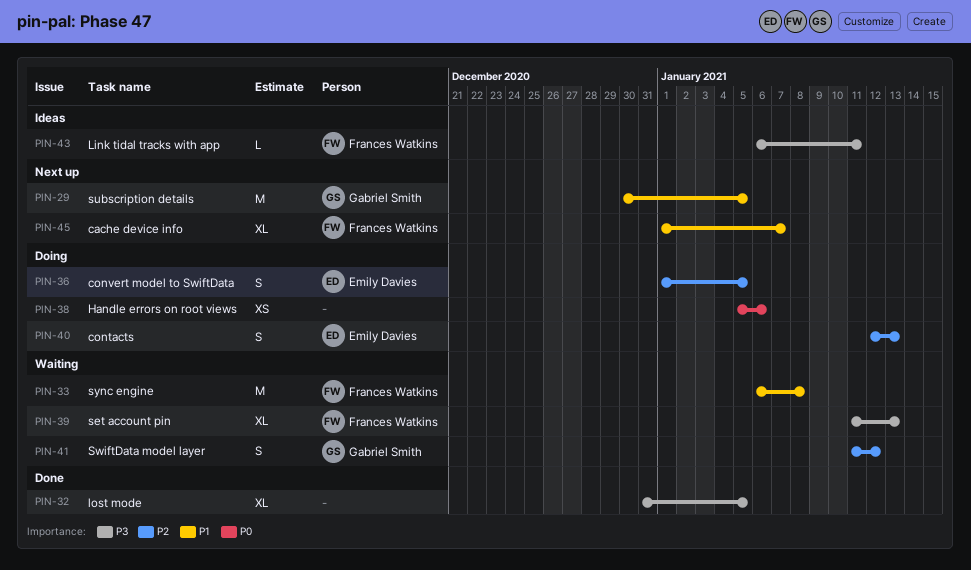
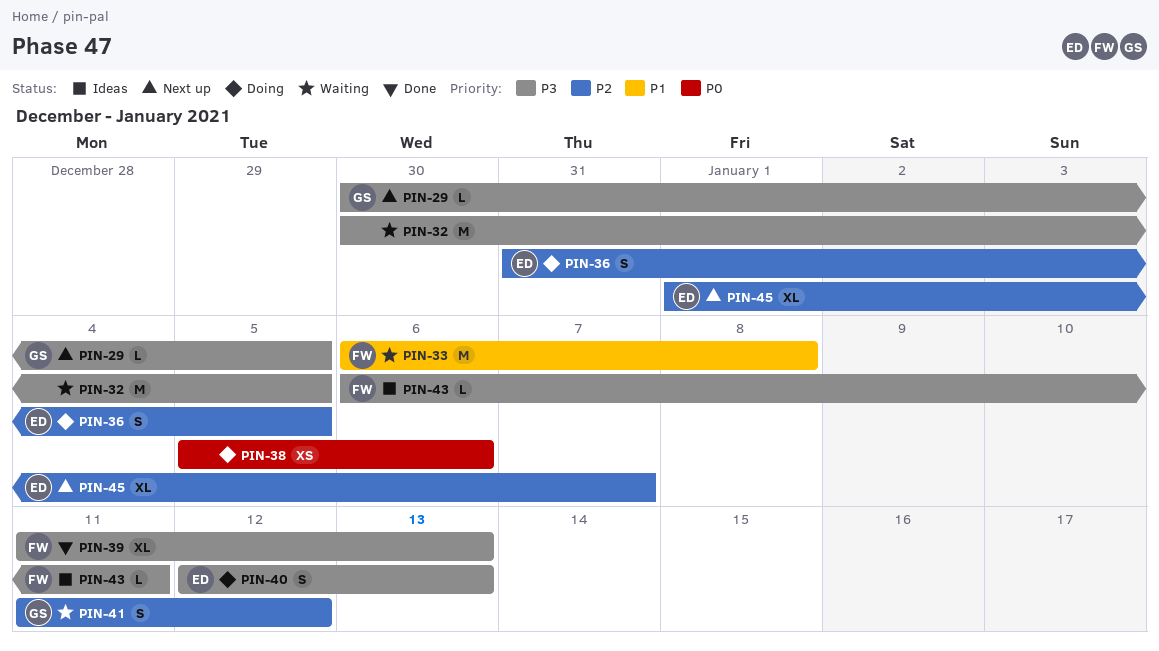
PIN-29, priority: P1 -> P3
PIN-29, estimate: M -> L
PIN-32, status: Done -> Waiting
PIN-32, estimate: XL -> M
PIN-32, start: Dec 31 -> Dec 30
PIN-36, start: Jan 1 -> Dec 31
PIN-39, status: Waiting -> Done
PIN-40, priority: P2 -> P3
PIN-45, owner: Frances Watkins -> Emily Davies
PIN-45, priority: P1 -> P2

